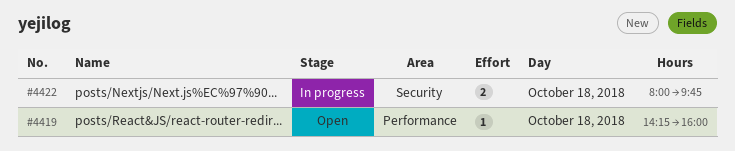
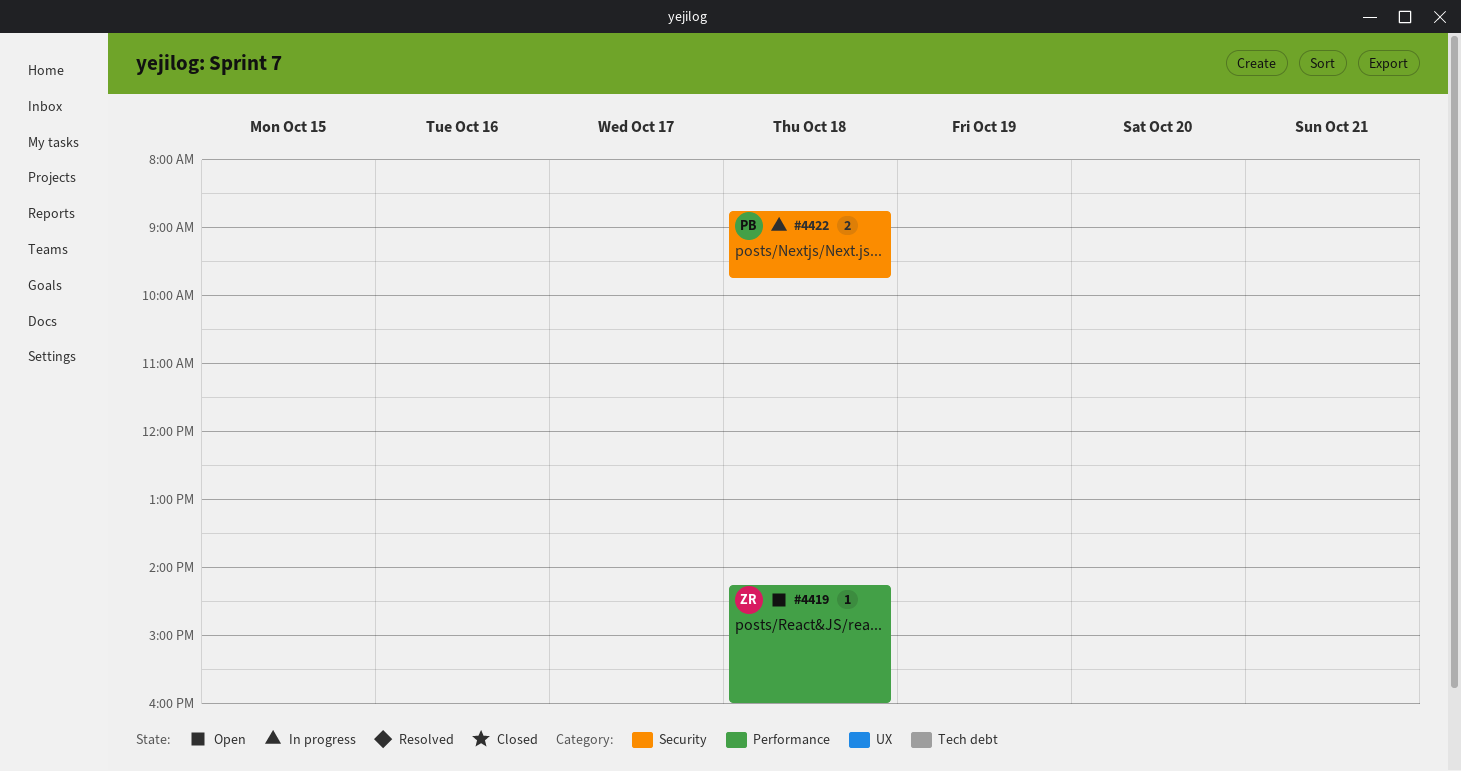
#4422, begins: 08:00 -> 08:45

